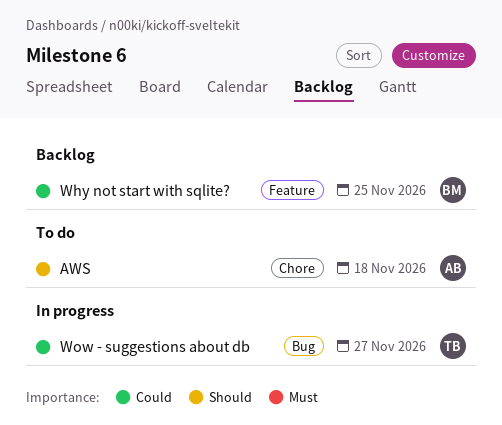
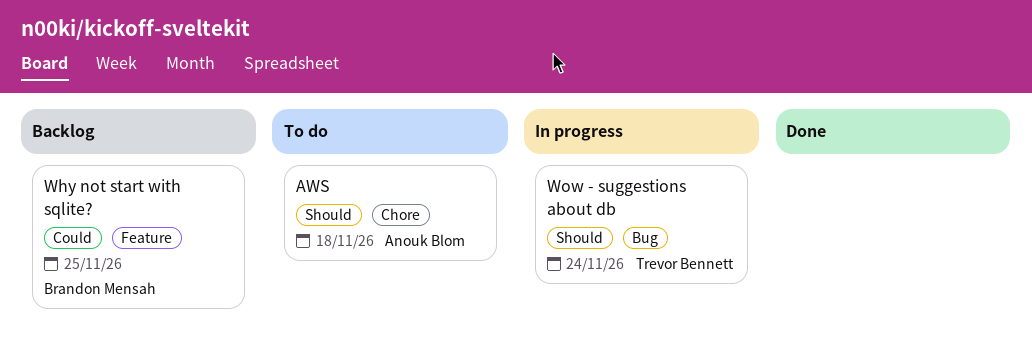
Wow - suggestions about db, priority: Could -> Should
Wow - suggestions about db, due: Nov 27 -> Nov 24

